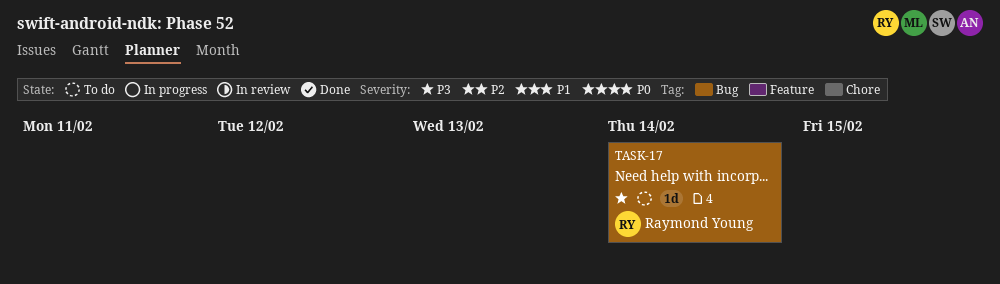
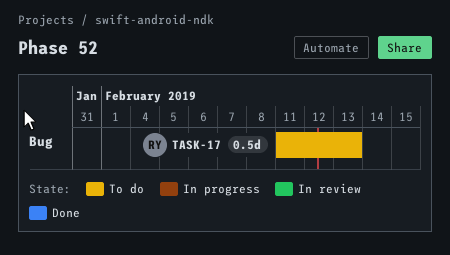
TASK-17, estimate: 1d -> 0.5d
TASK-17, due: Feb 14 -> Feb 13

